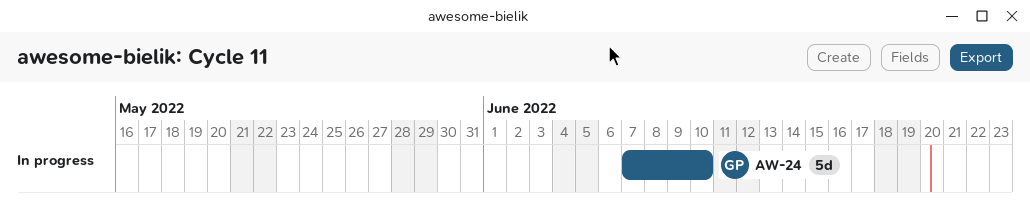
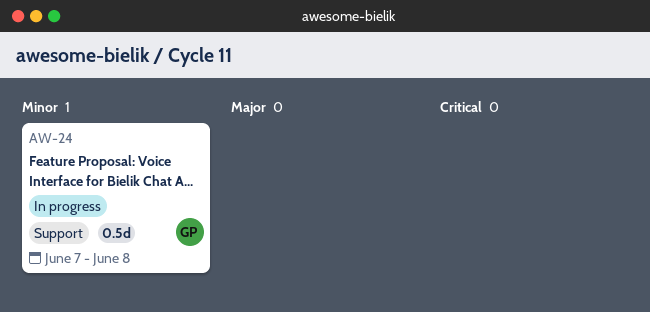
AW-24, estimate: 5d -> 0.5d
AW-24, due: Jun 10 -> Jun 8

